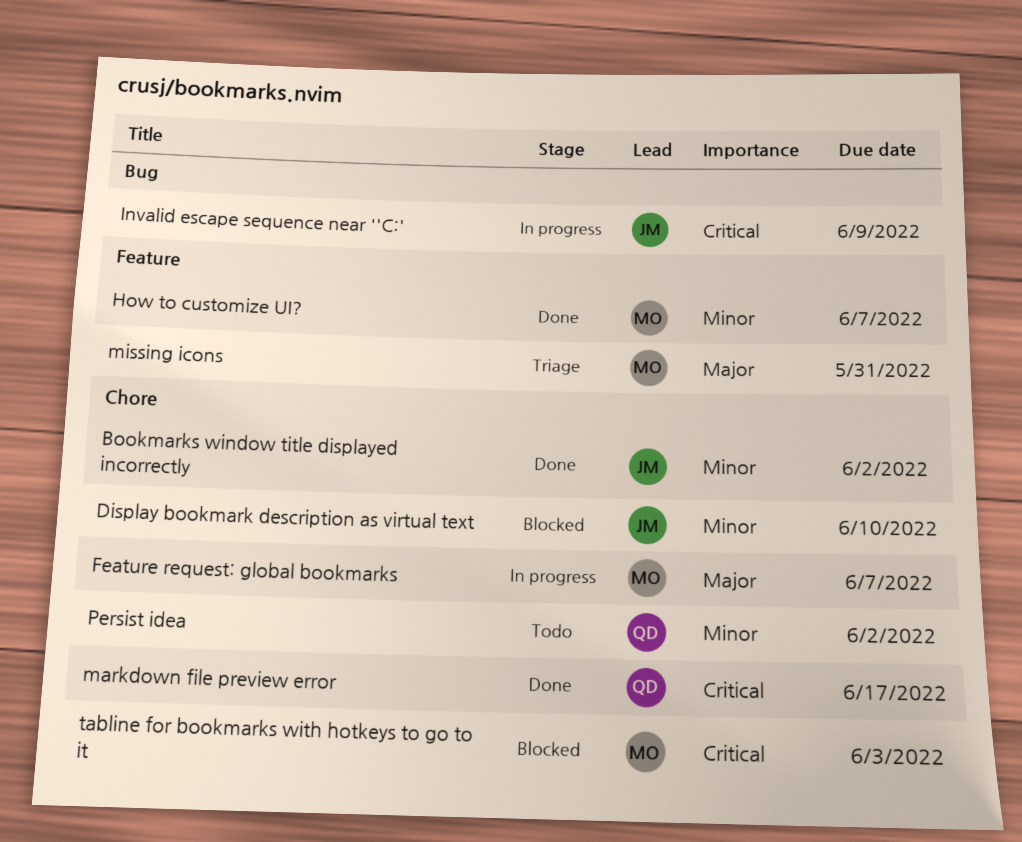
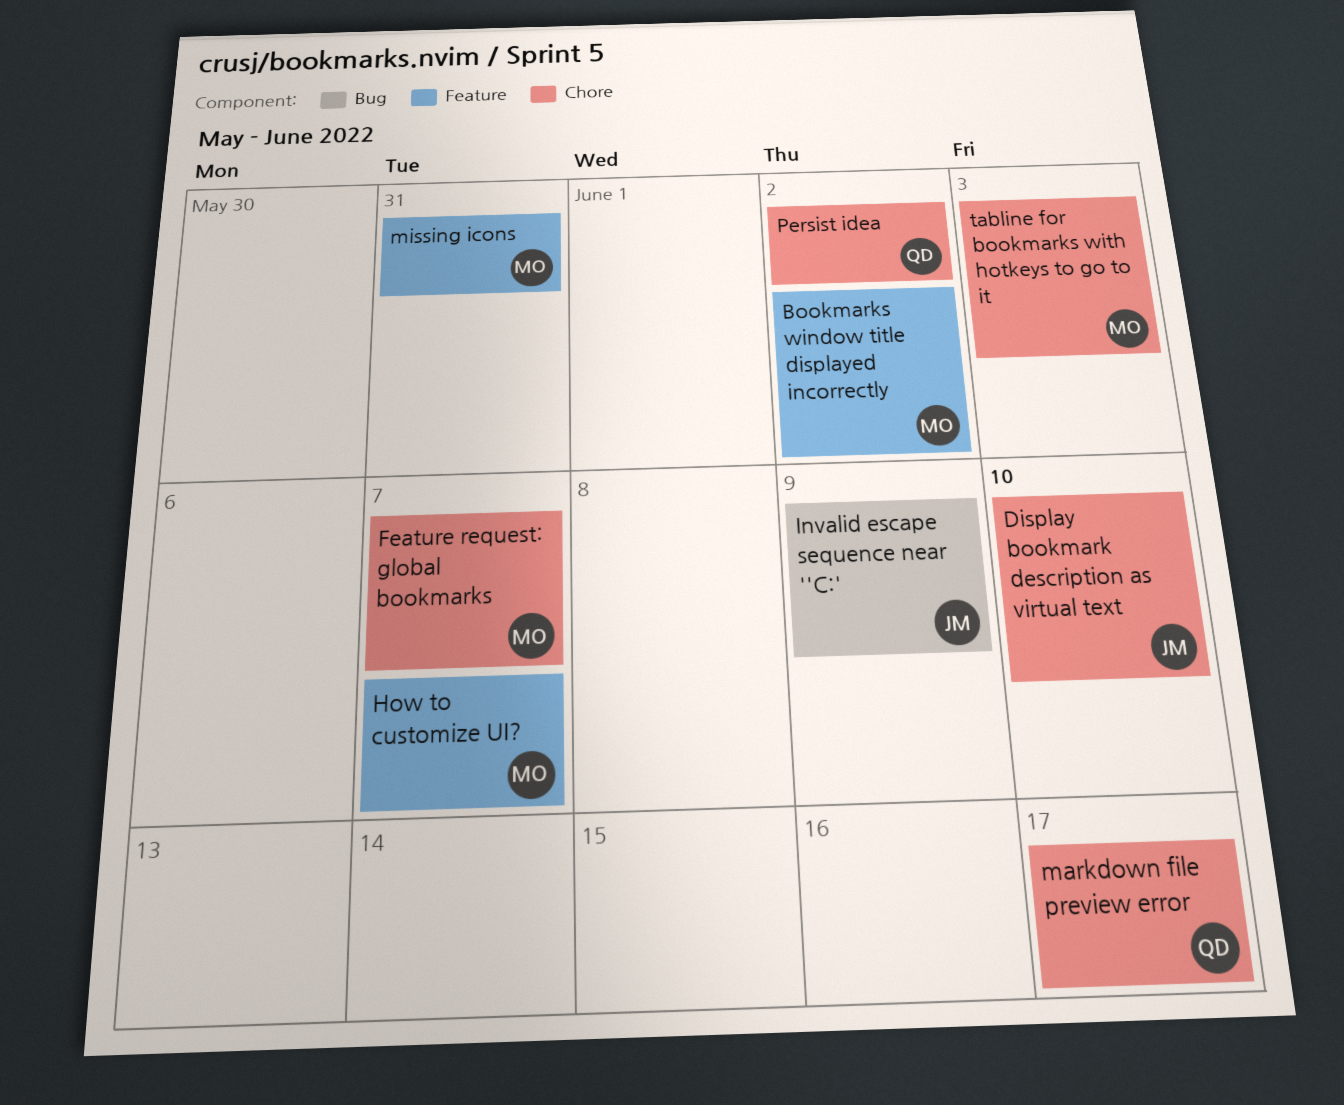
Bookmarks window title displayed incorrectly, owner: JM -> MO
Bookmarks window title displayed incorrectly, label: Chore -> Feature

